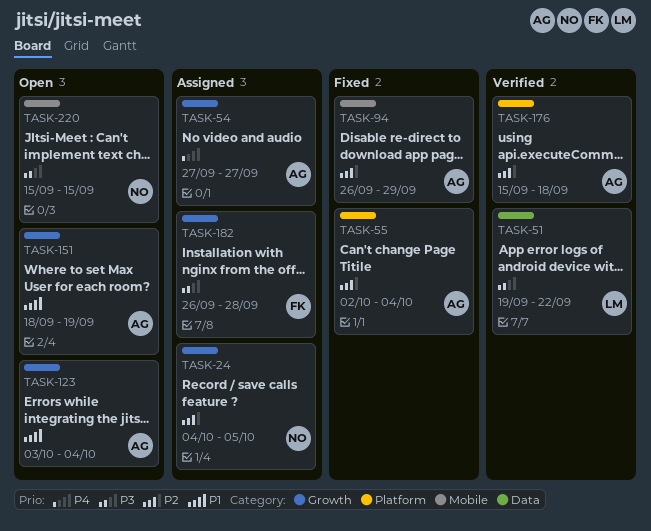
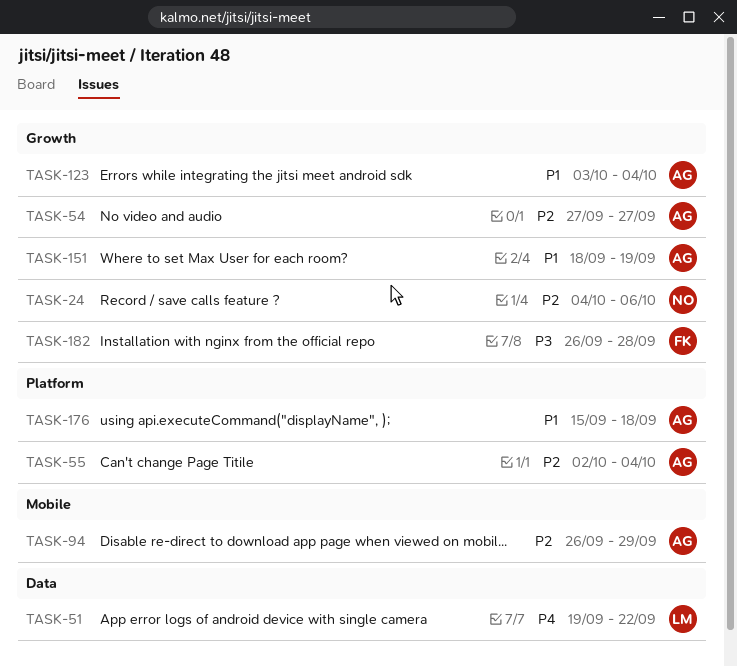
TASK-24, due: Oct 5 -> Oct 6
TASK-51, priority: P3 -> P4
TASK-54, priority: P4 -> P2
TASK-176, priority: P2 -> P1
TASK-220: present -> none

